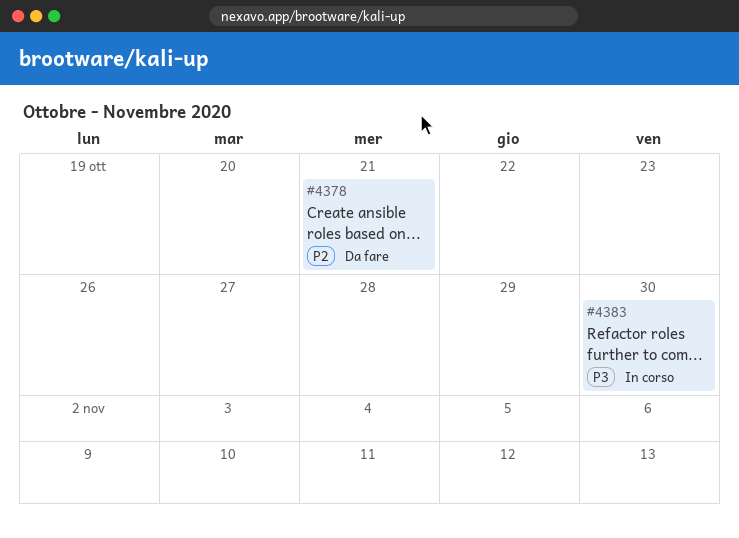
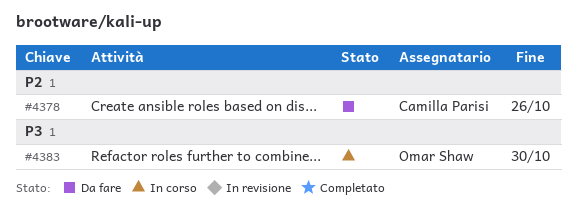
#4378, due: Oct 21 -> Oct 26

